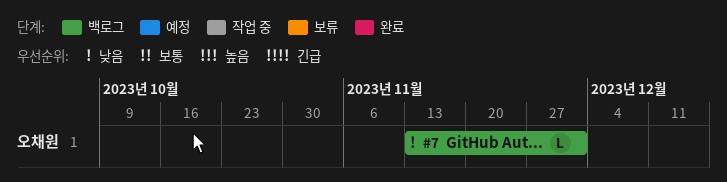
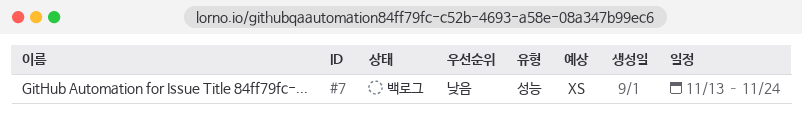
#7, estimate: L -> XS
#7, due: Dec 1 -> Nov 24

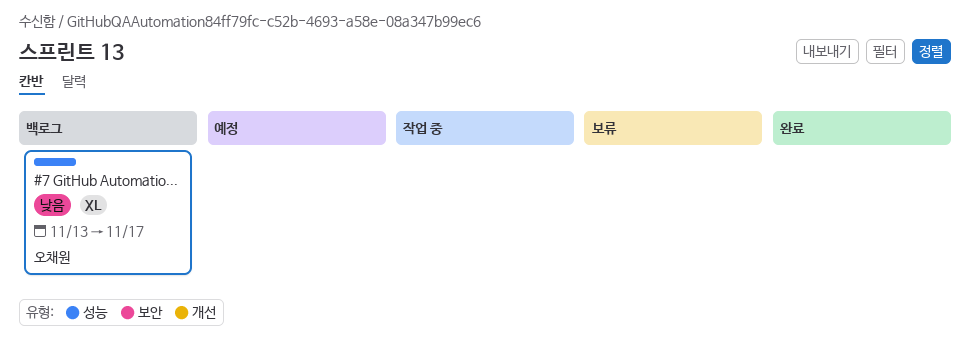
#7, estimate: XS -> XL
#7, due: Nov 24 -> Nov 17

